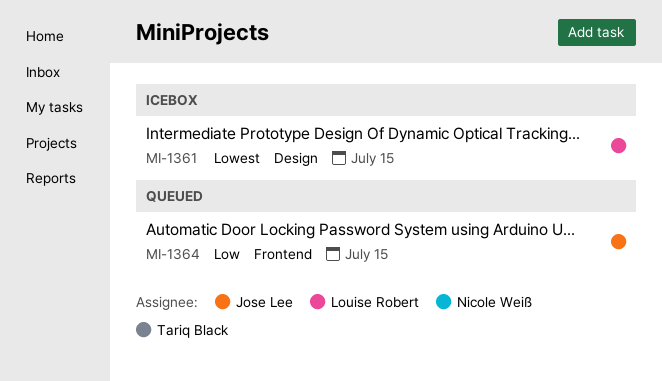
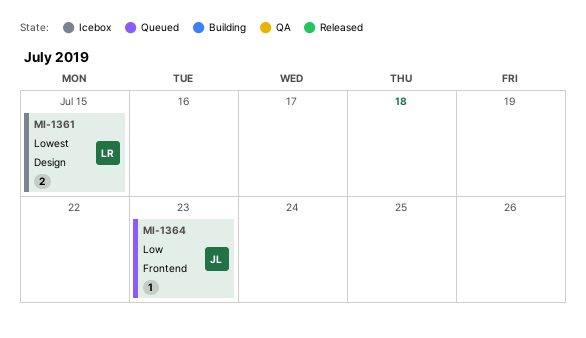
MI-1364, due: Jul 15 -> Jul 23

